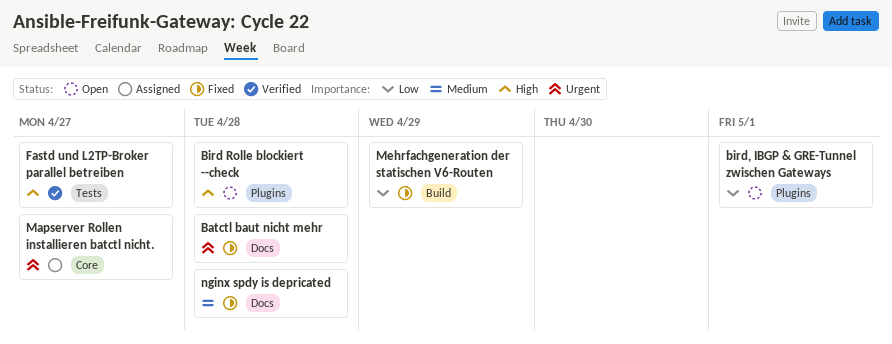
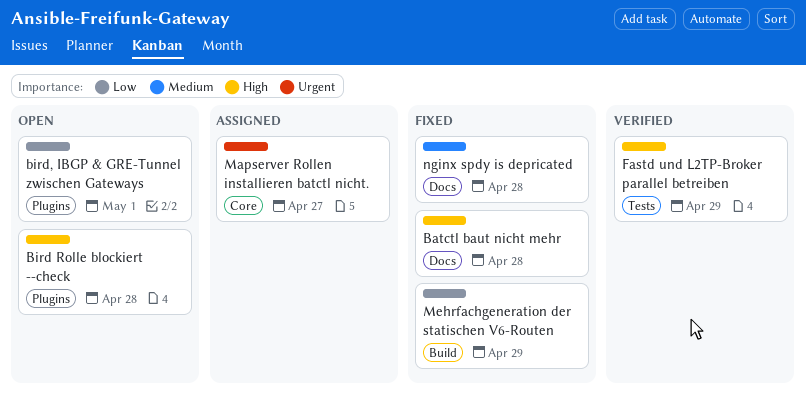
Batctl baut nicht mehr, priority: Urgent -> High
Fastd und L2TP-Broker parallel betreiben, due: Apr 27 -> Apr 29

